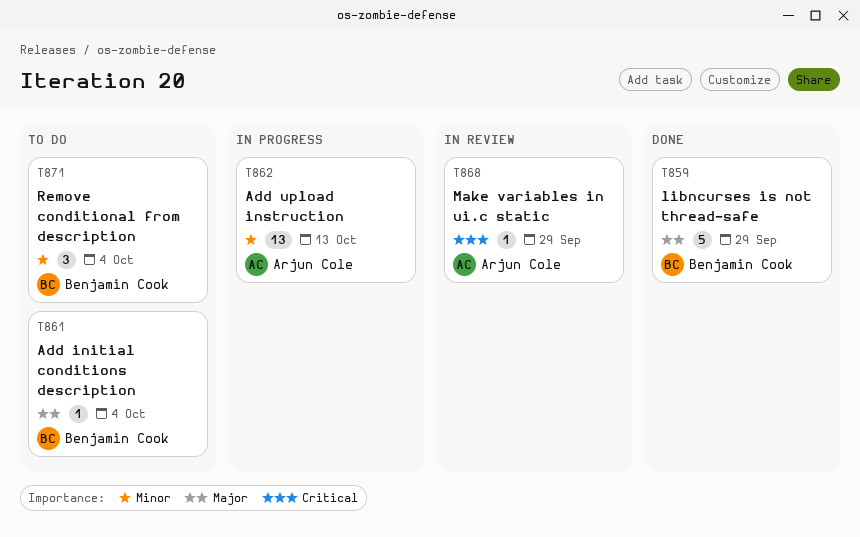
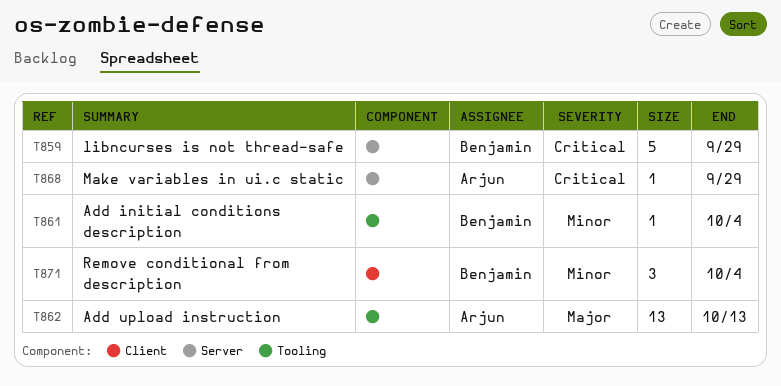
T859, priority: Major -> Critical
T861, priority: Major -> Minor
T862, priority: Minor -> Major

